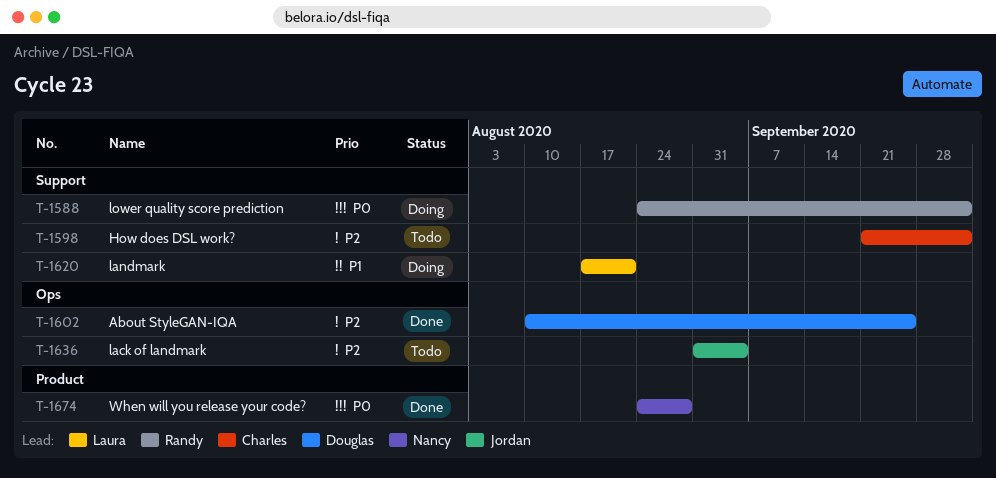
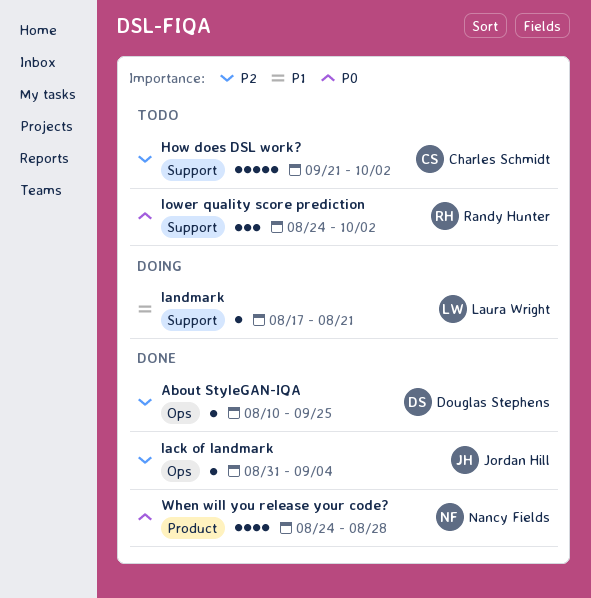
lack of landmark, status: Todo -> Done
lower quality score prediction, status: Doing -> Todo

